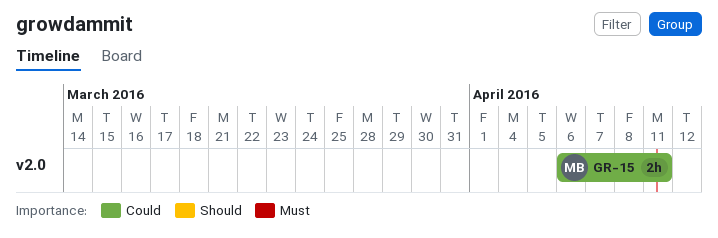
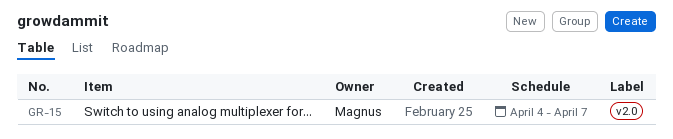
GR-15, start: Apr 6 -> Apr 4
GR-15, due: Apr 11 -> Apr 7

